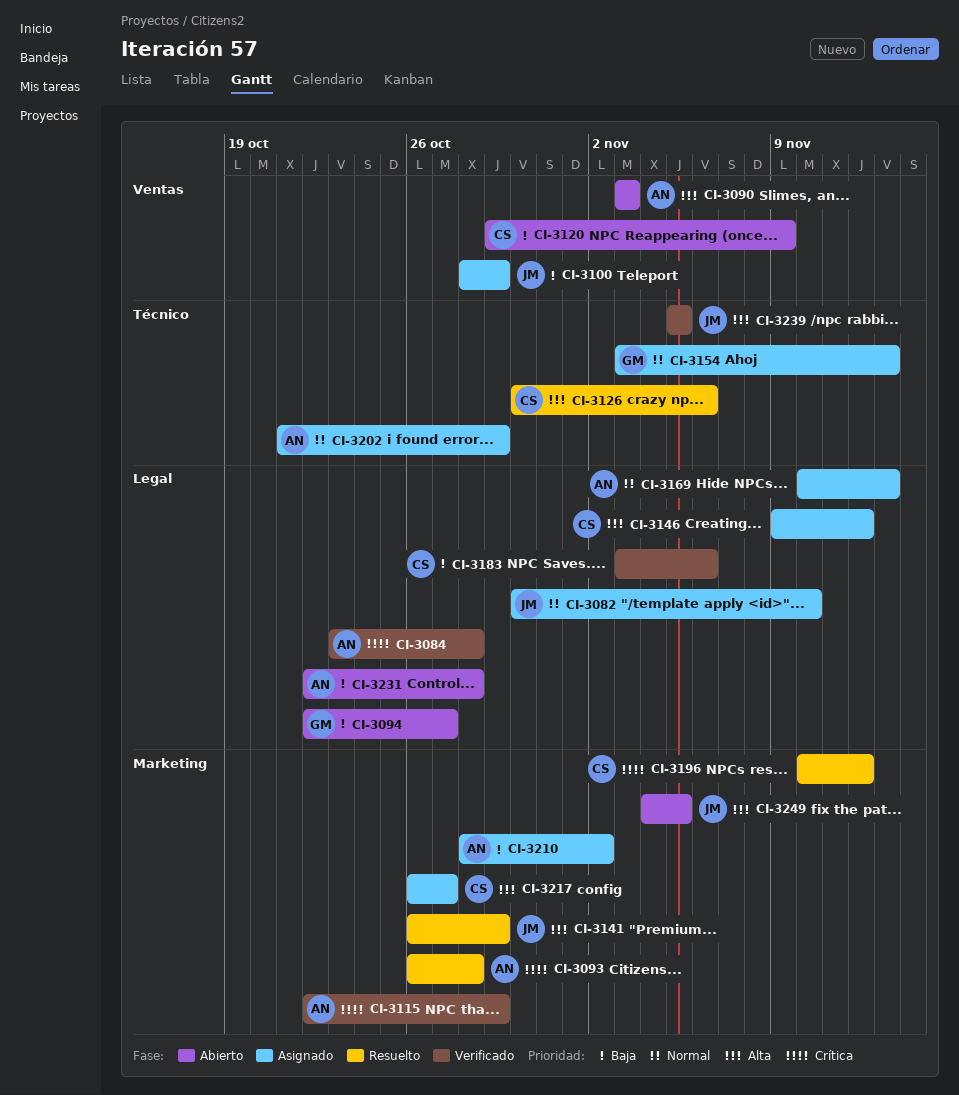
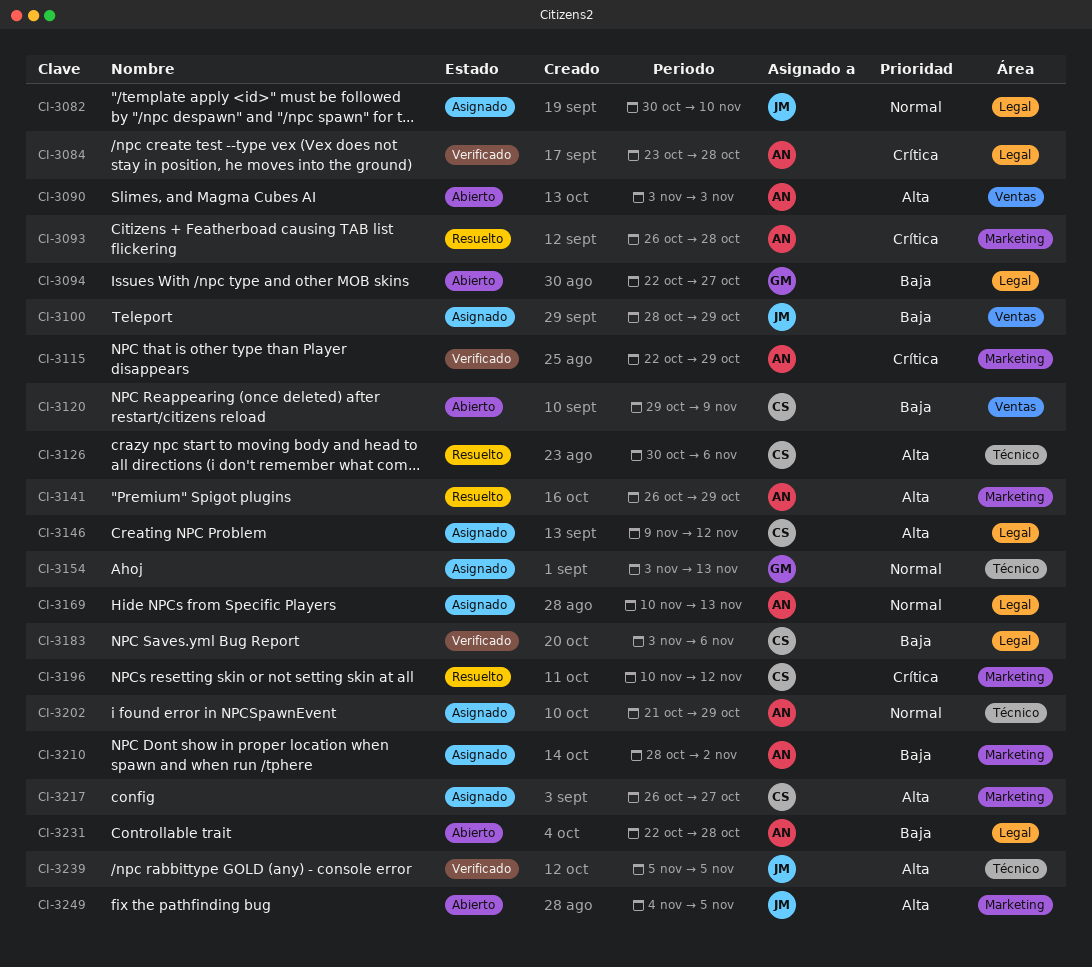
CI-3141, owner: JM -> AN

